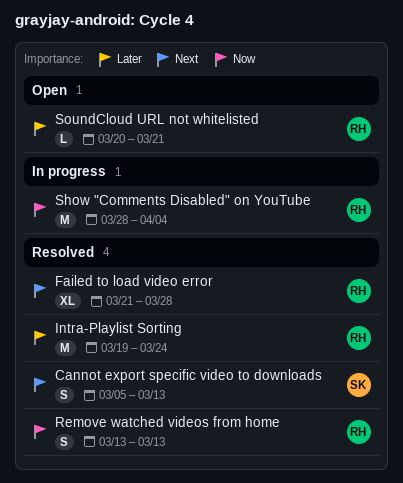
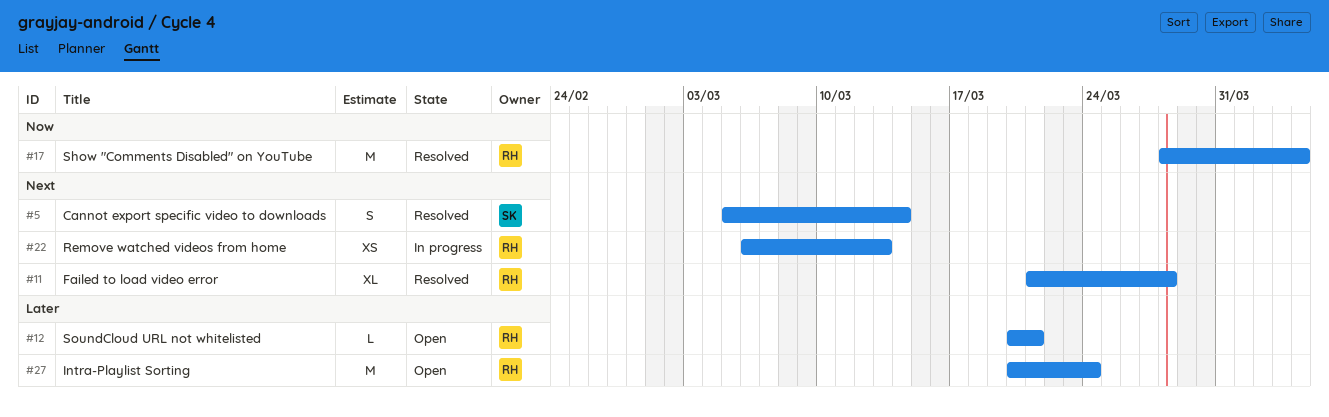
Cannot export specific video to downloads, due: Mar 13 -> Mar 14
Intra-Playlist Sorting, status: Resolved -> Open
Intra-Playlist Sorting, start: Mar 19 -> Mar 20
Remove watched videos from home, status: Resolved -> In progress
Remove watched videos from home, priority: Now -> Next
Remove watched videos from home, estimate: S -> XS
Remove watched videos from home, start: Mar 13 -> Mar 6
Show "Comments Disabled" on YouTube, status: In progress -> Resolved

